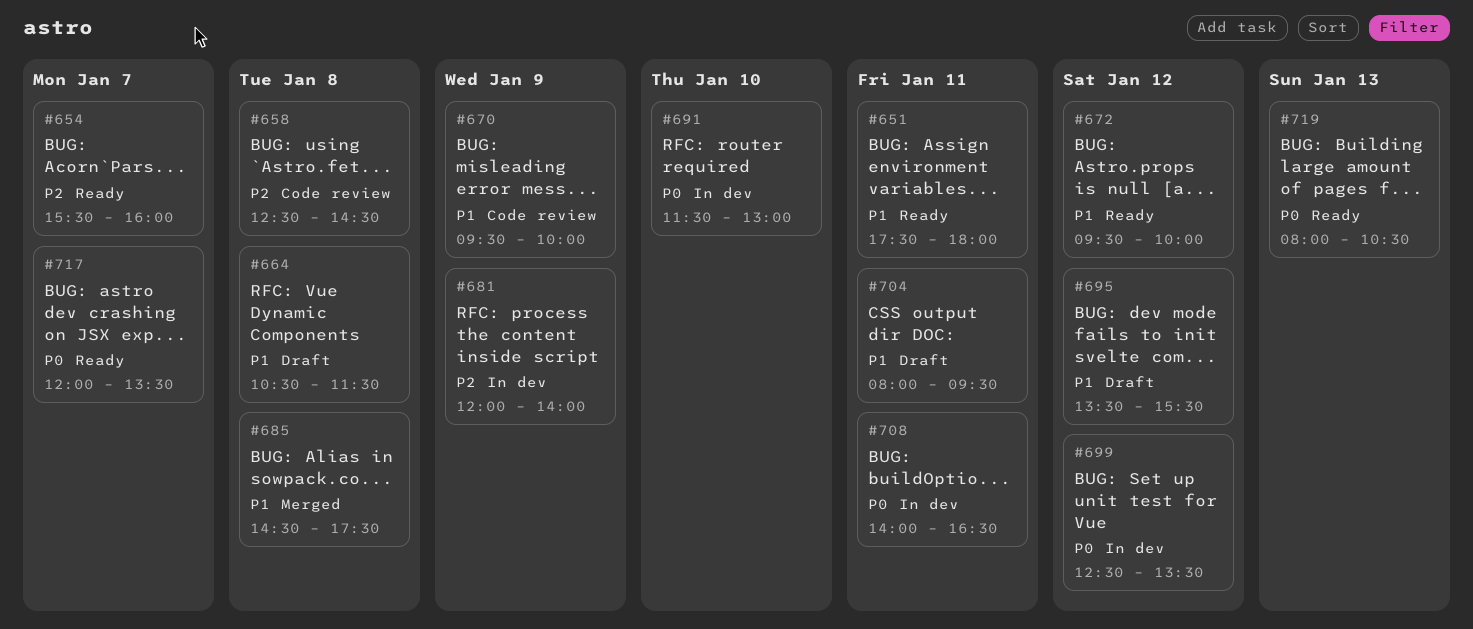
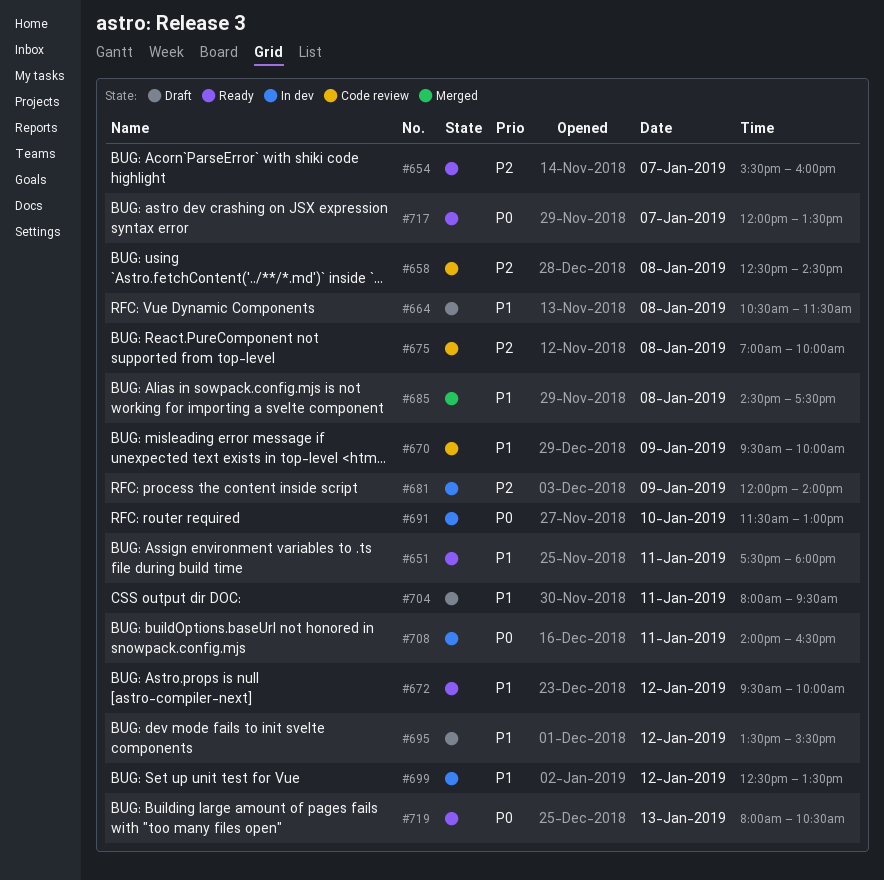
#675: none -> present
#699, priority: P0 -> P1

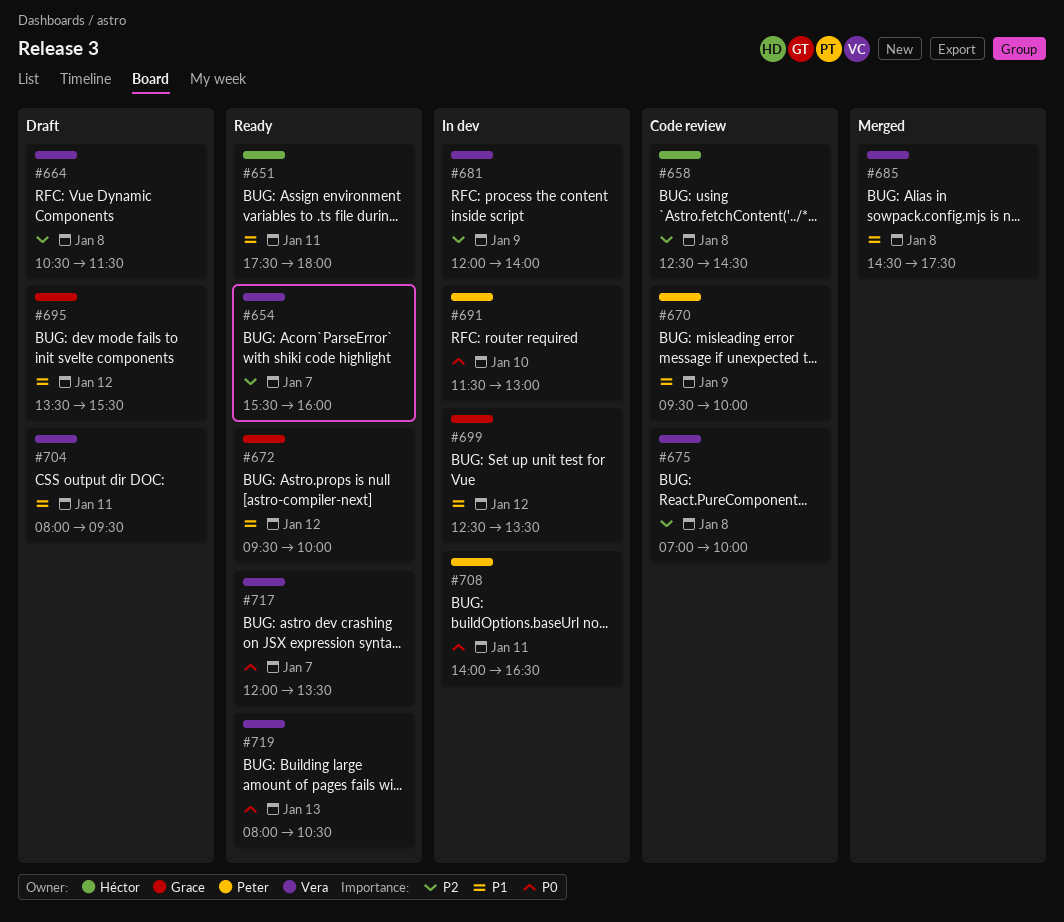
#664, priority: P1 -> P2

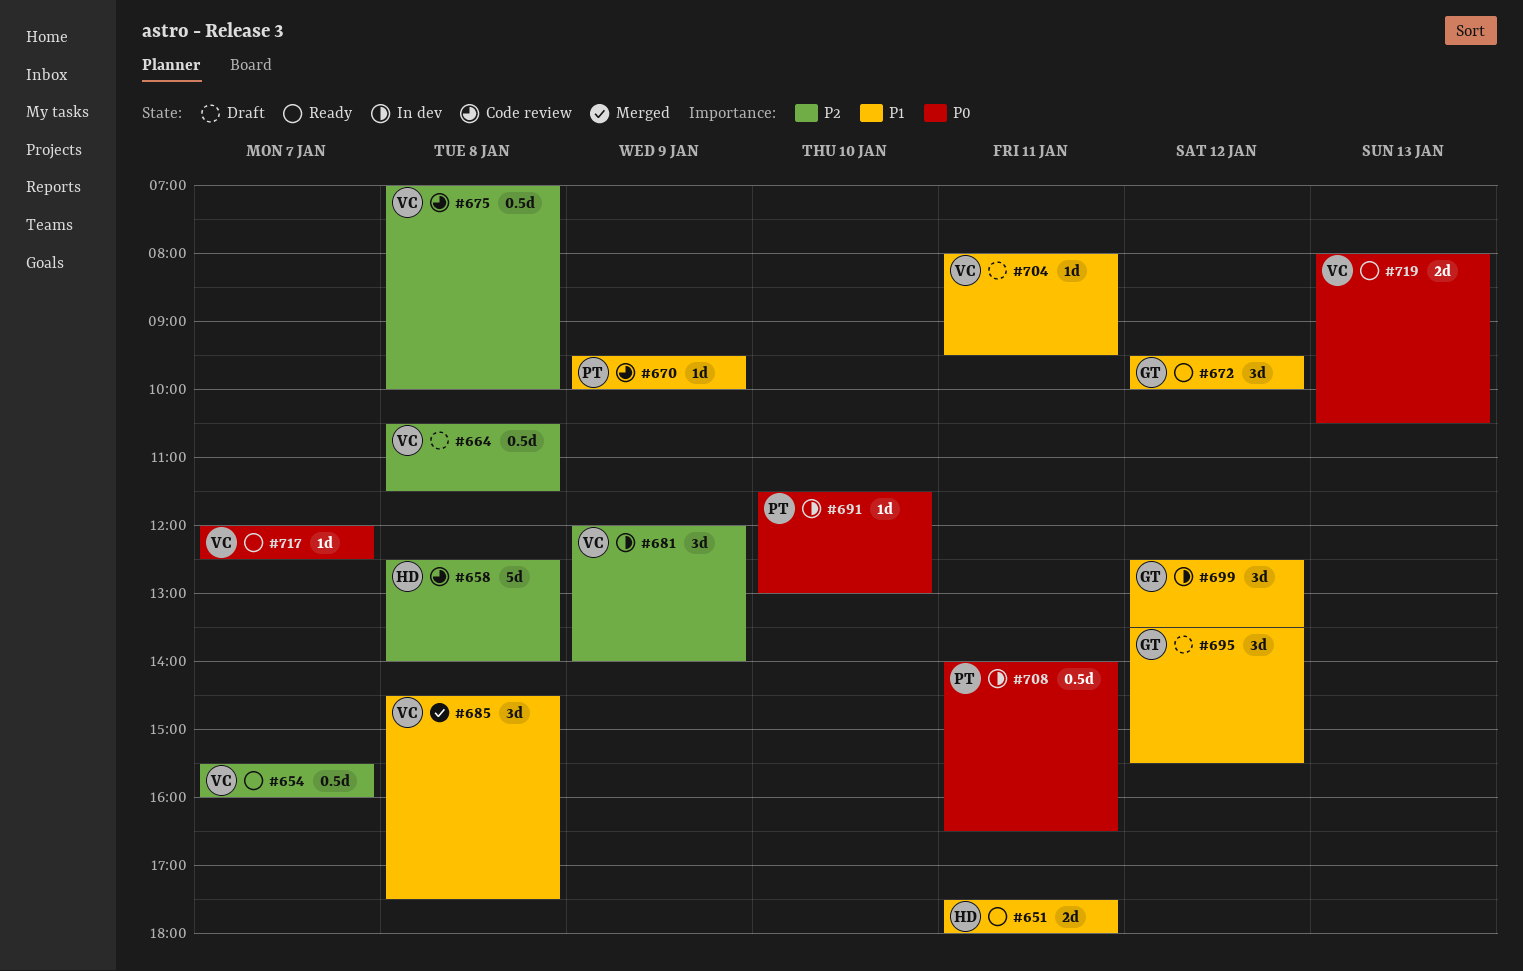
#658, ends: 14:30 -> 14:00
#717, ends: 13:30 -> 12:30

